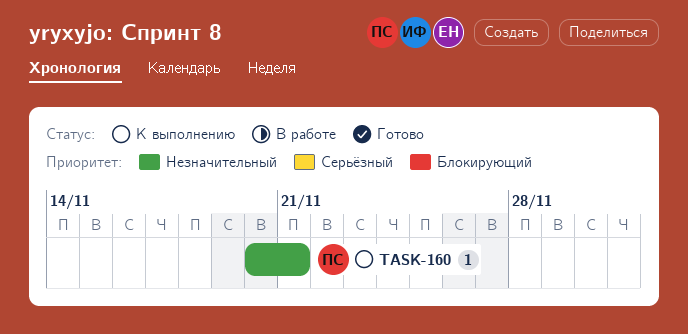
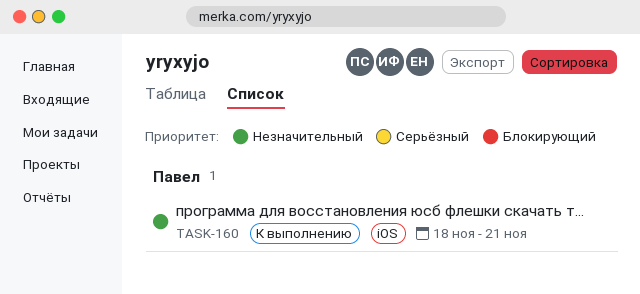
TASK-160, start: Nov 20 -> Nov 18

